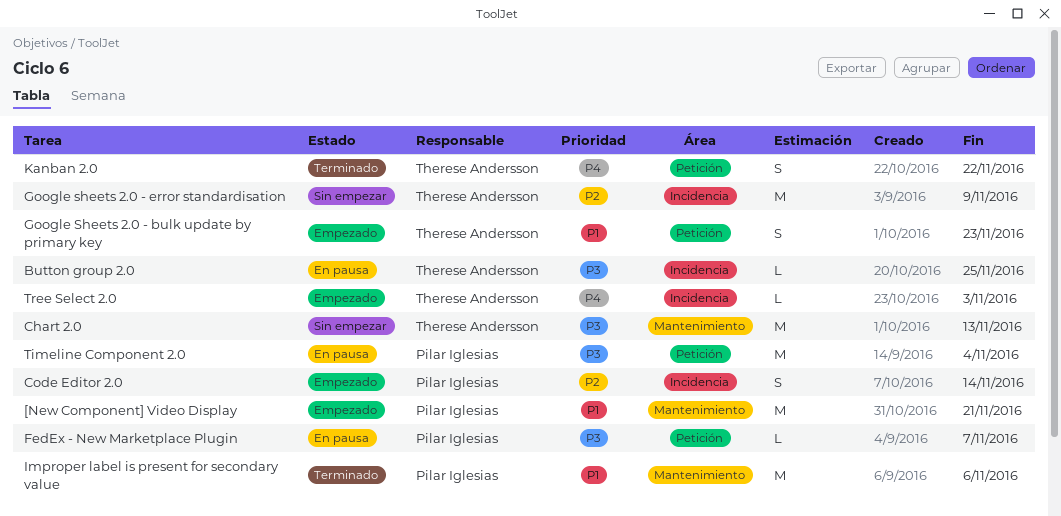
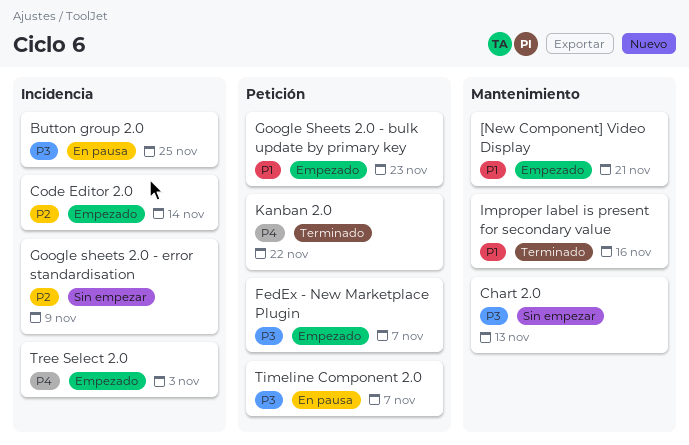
FedEx - New Marketplace Plugin, status: En pausa -> Empezado
Improper label is present for secondary value, due: Nov 6 -> Nov 16
Timeline Component 2.0, due: Nov 4 -> Nov 7

